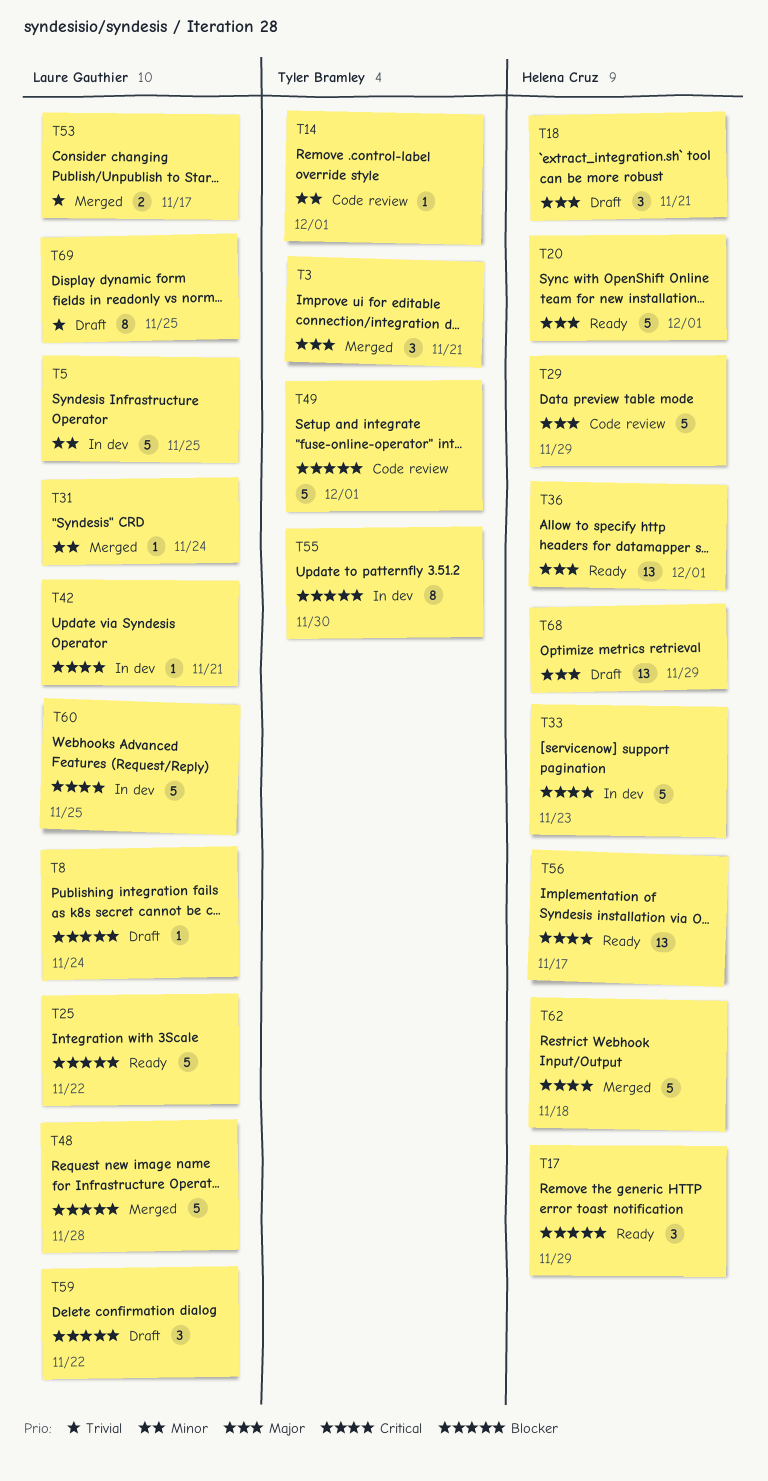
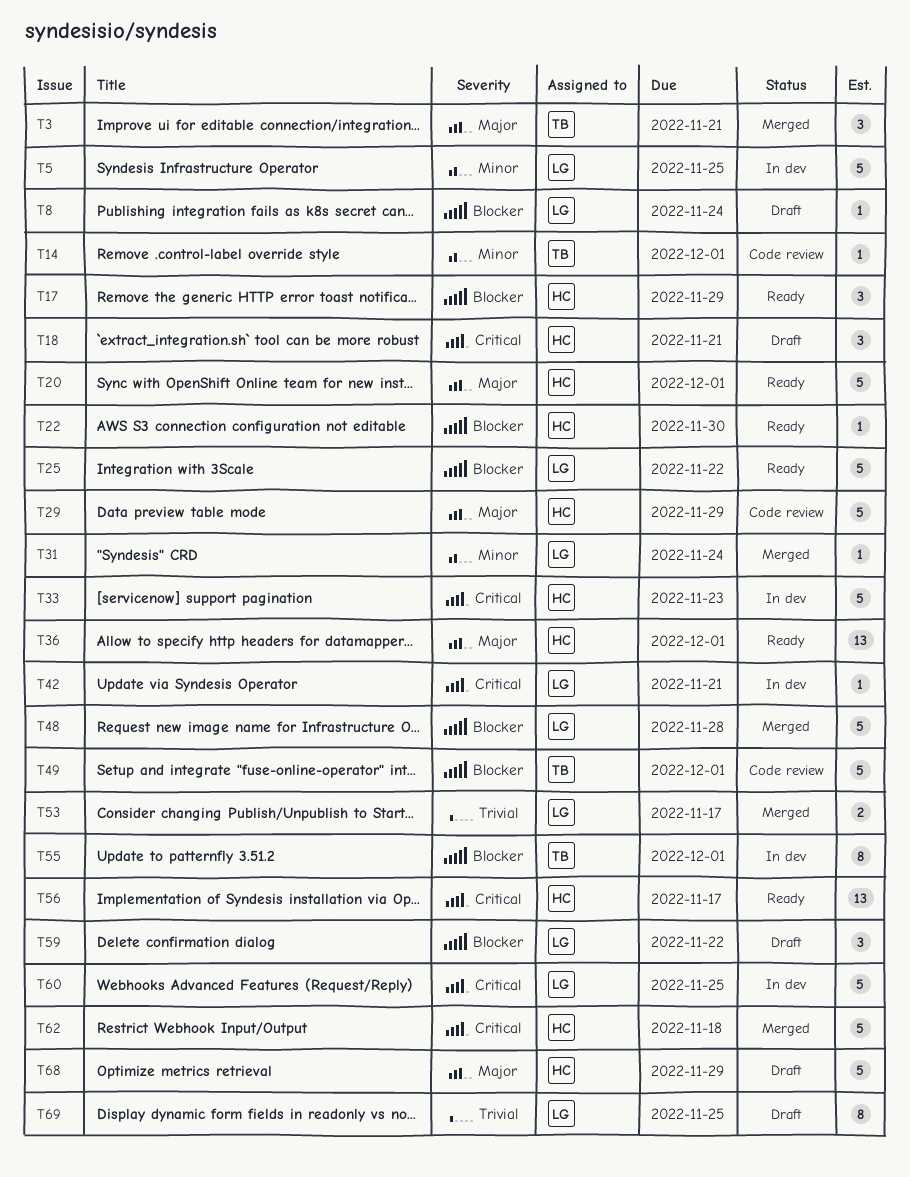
T18, priority: Major -> Critical
T22: none -> present
T55, due: Nov 30 -> Dec 1
T68, estimate: 13 -> 5

